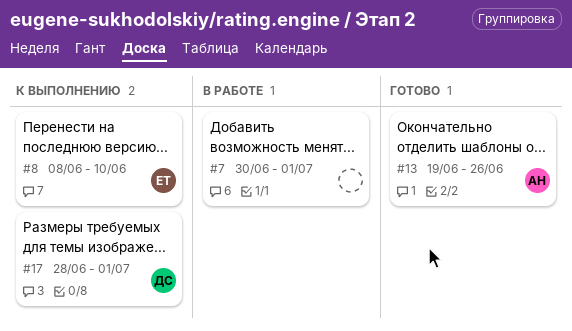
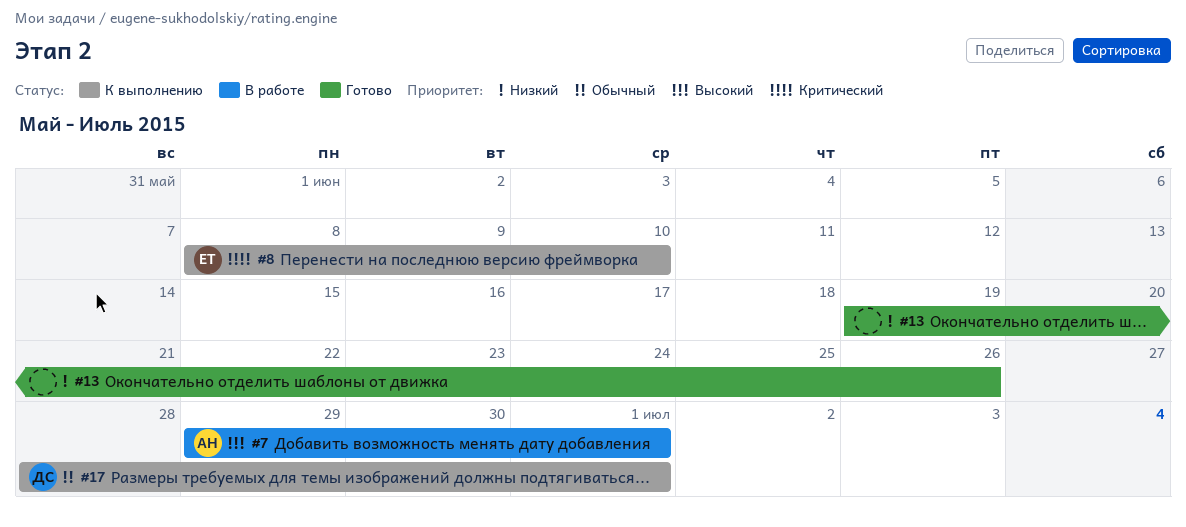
#7, owner: none -> АН
#7, start: Jun 30 -> Jun 29
#13, owner: АН -> none

